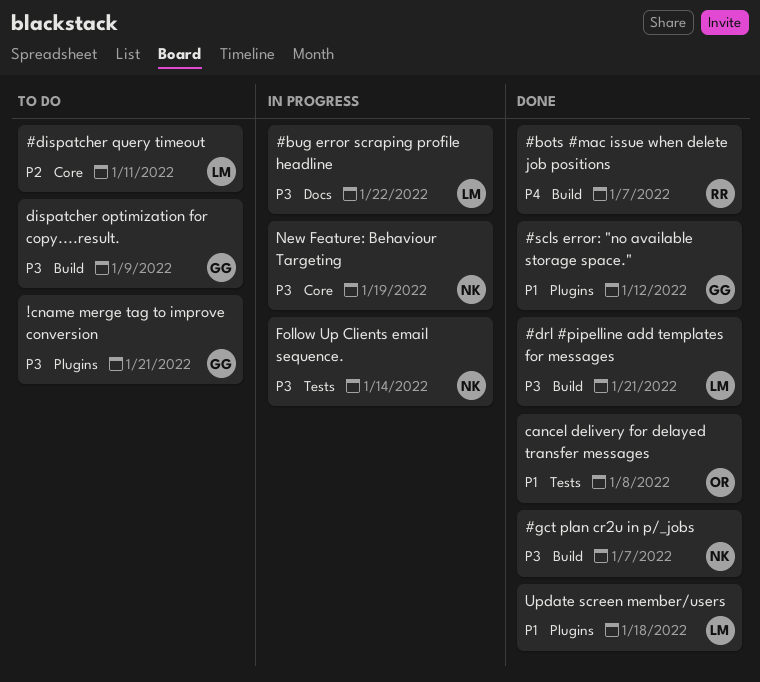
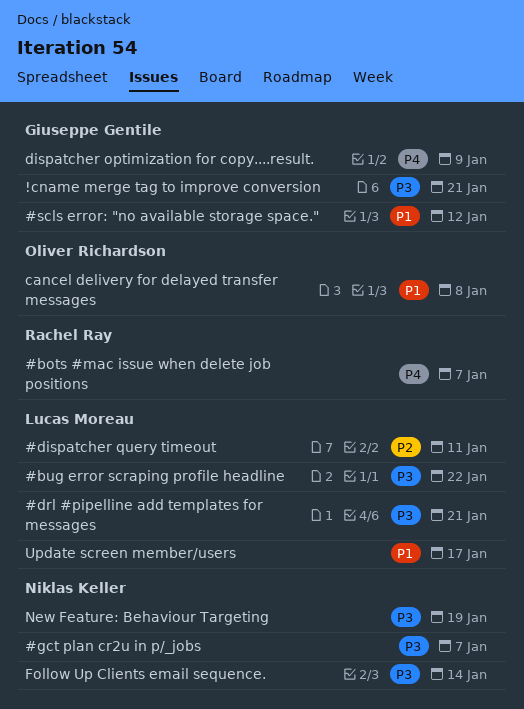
dispatcher optimization for copy....result., priority: P3 -> P4
Update screen member/users, due: Jan 18 -> Jan 17

